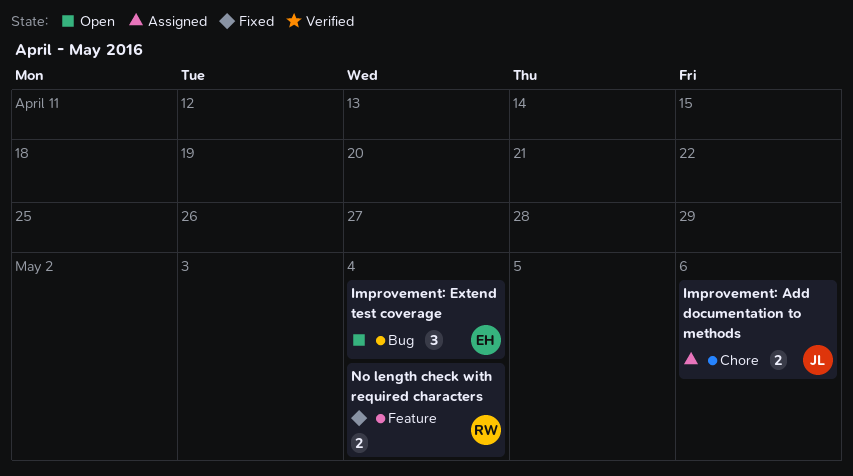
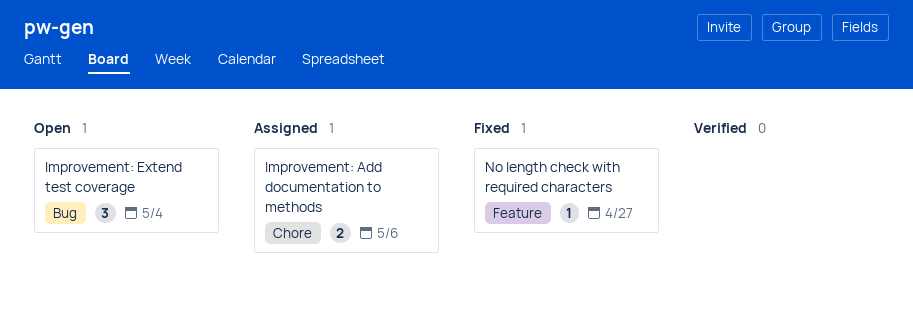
No length check with required characters, estimate: 2 -> 1
No length check with required characters, due: May 4 -> Apr 27

